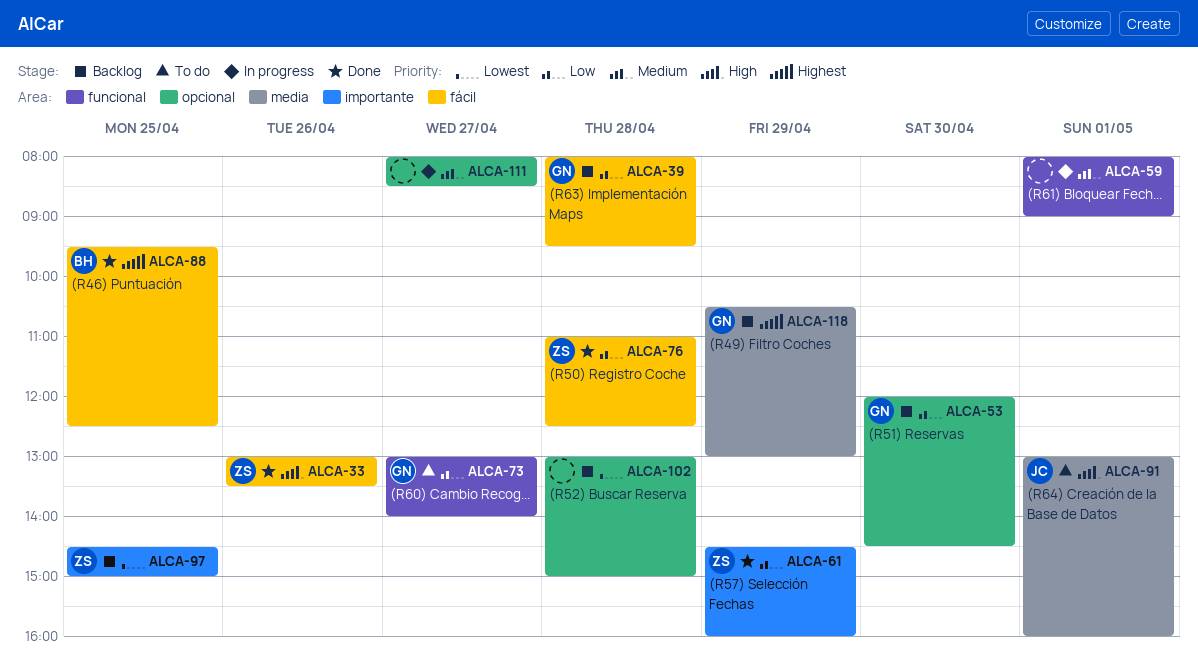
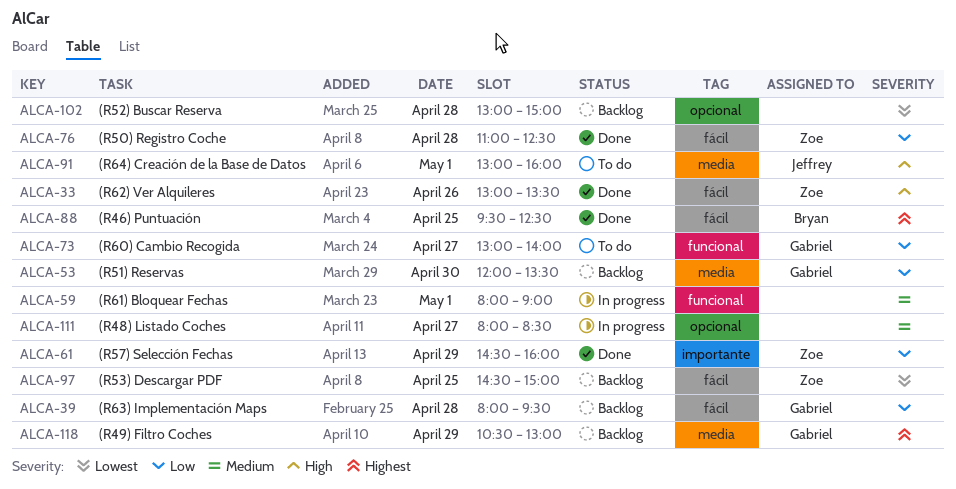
ALCA-53, label: opcional -> media
ALCA-53, ends: 14:30 -> 13:30
ALCA-97, label: importante -> fácil

